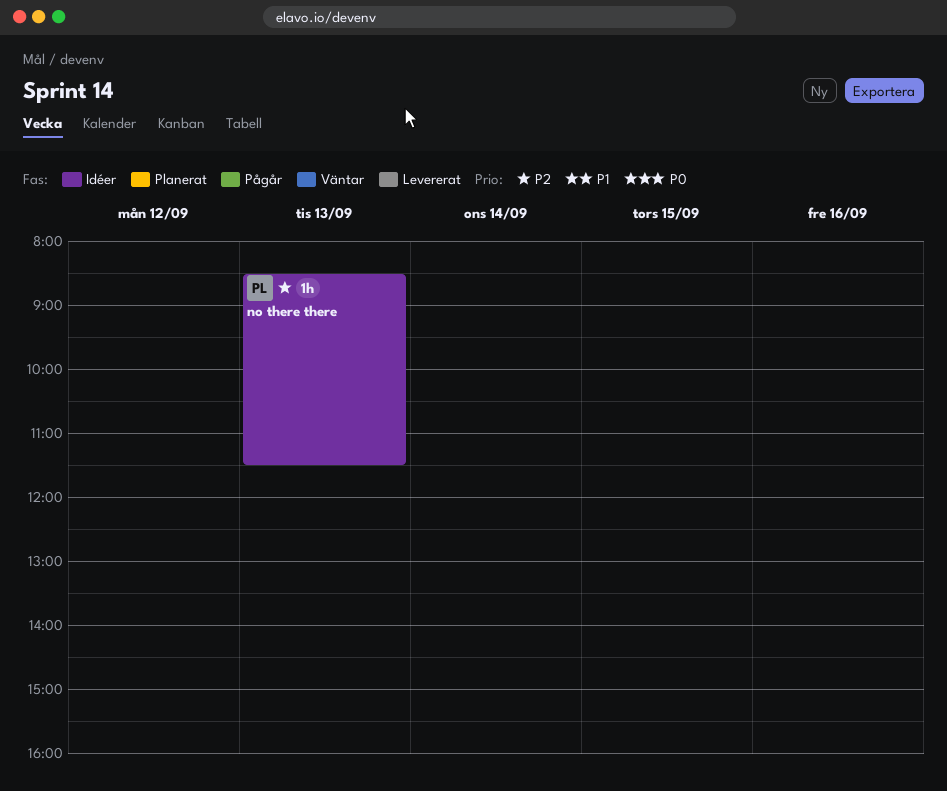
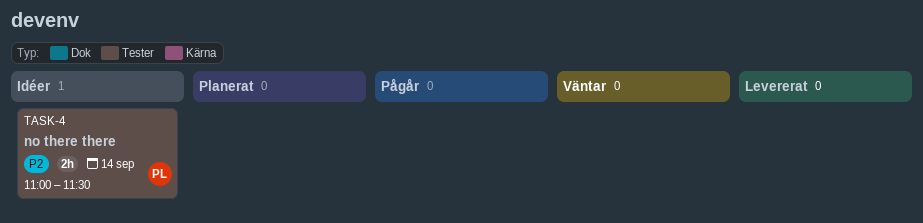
no there there, estimate: 1h -> 2h
no there there, day: Sep 13 -> Sep 14
no there there, begins: 08:30 -> 11:00

